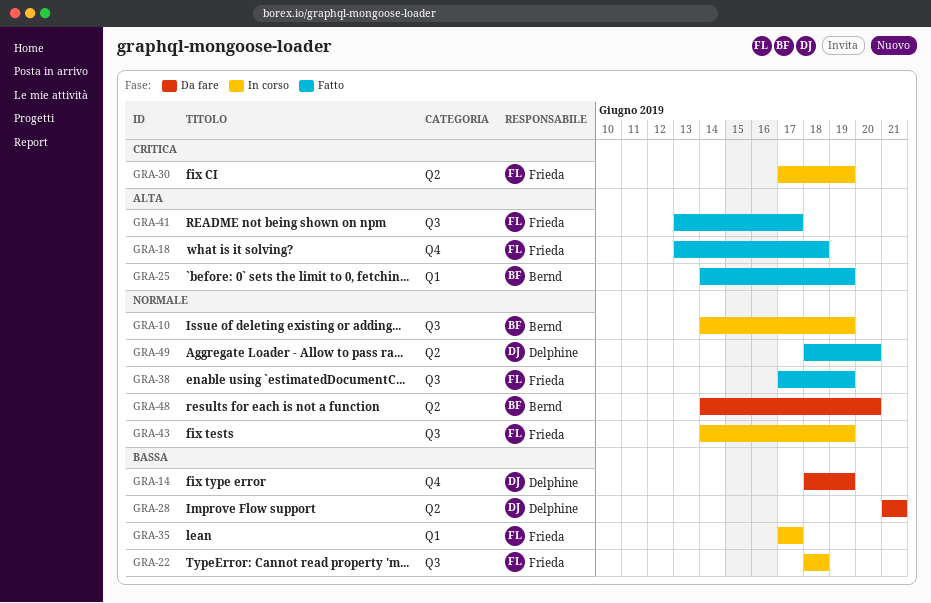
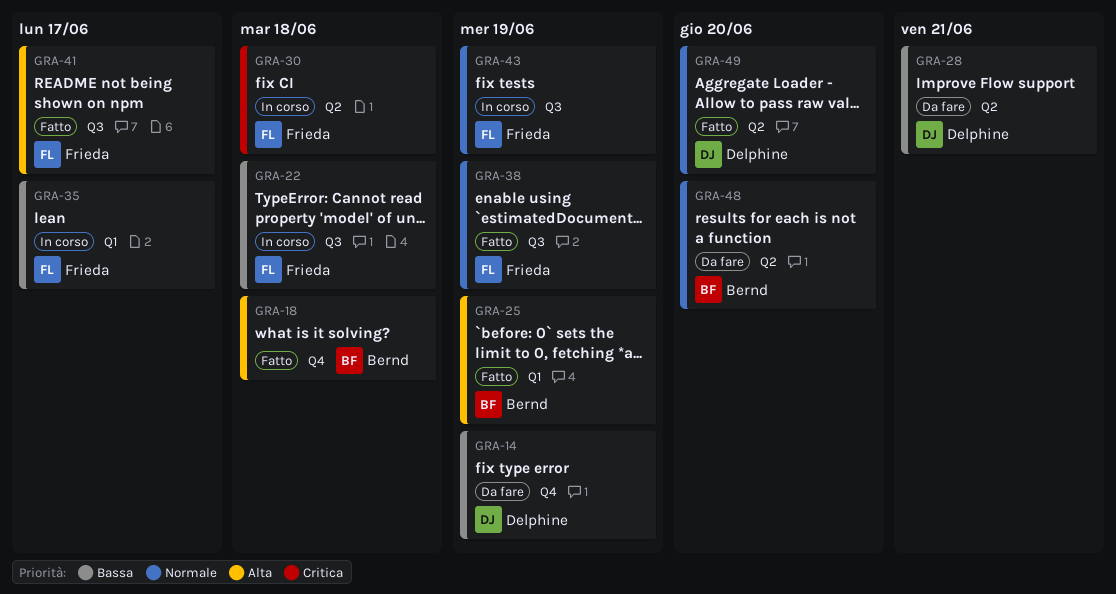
GRA-10: present -> none
GRA-18, owner: Frieda -> Bernd
GRA-30, due: Jun 19 -> Jun 18

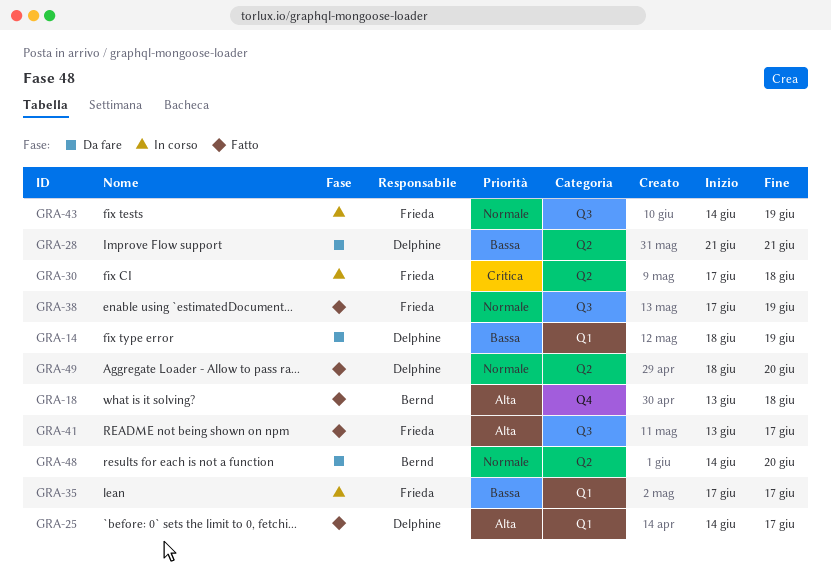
GRA-14, label: Q4 -> Q1
GRA-22: present -> none
GRA-25, owner: Bernd -> Delphine
GRA-25, due: Jun 19 -> Jun 17

